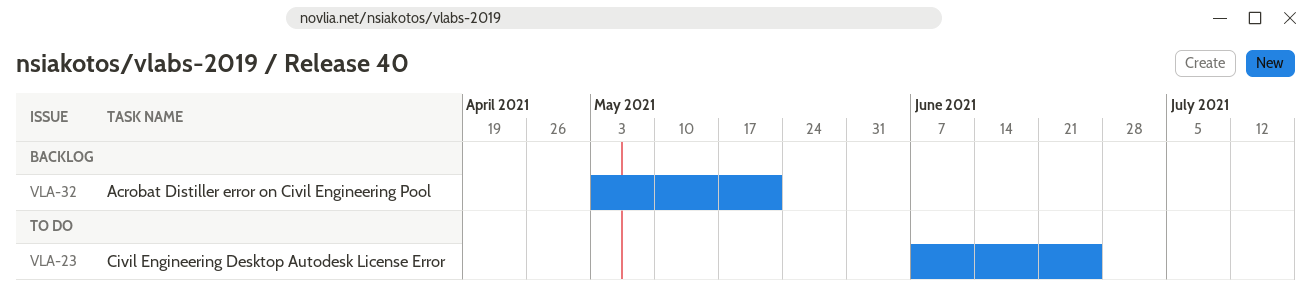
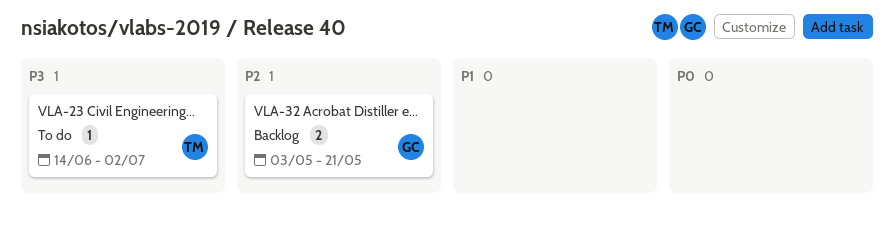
VLA-23, start: Jun 7 -> Jun 14
VLA-23, due: Jun 25 -> Jul 2

